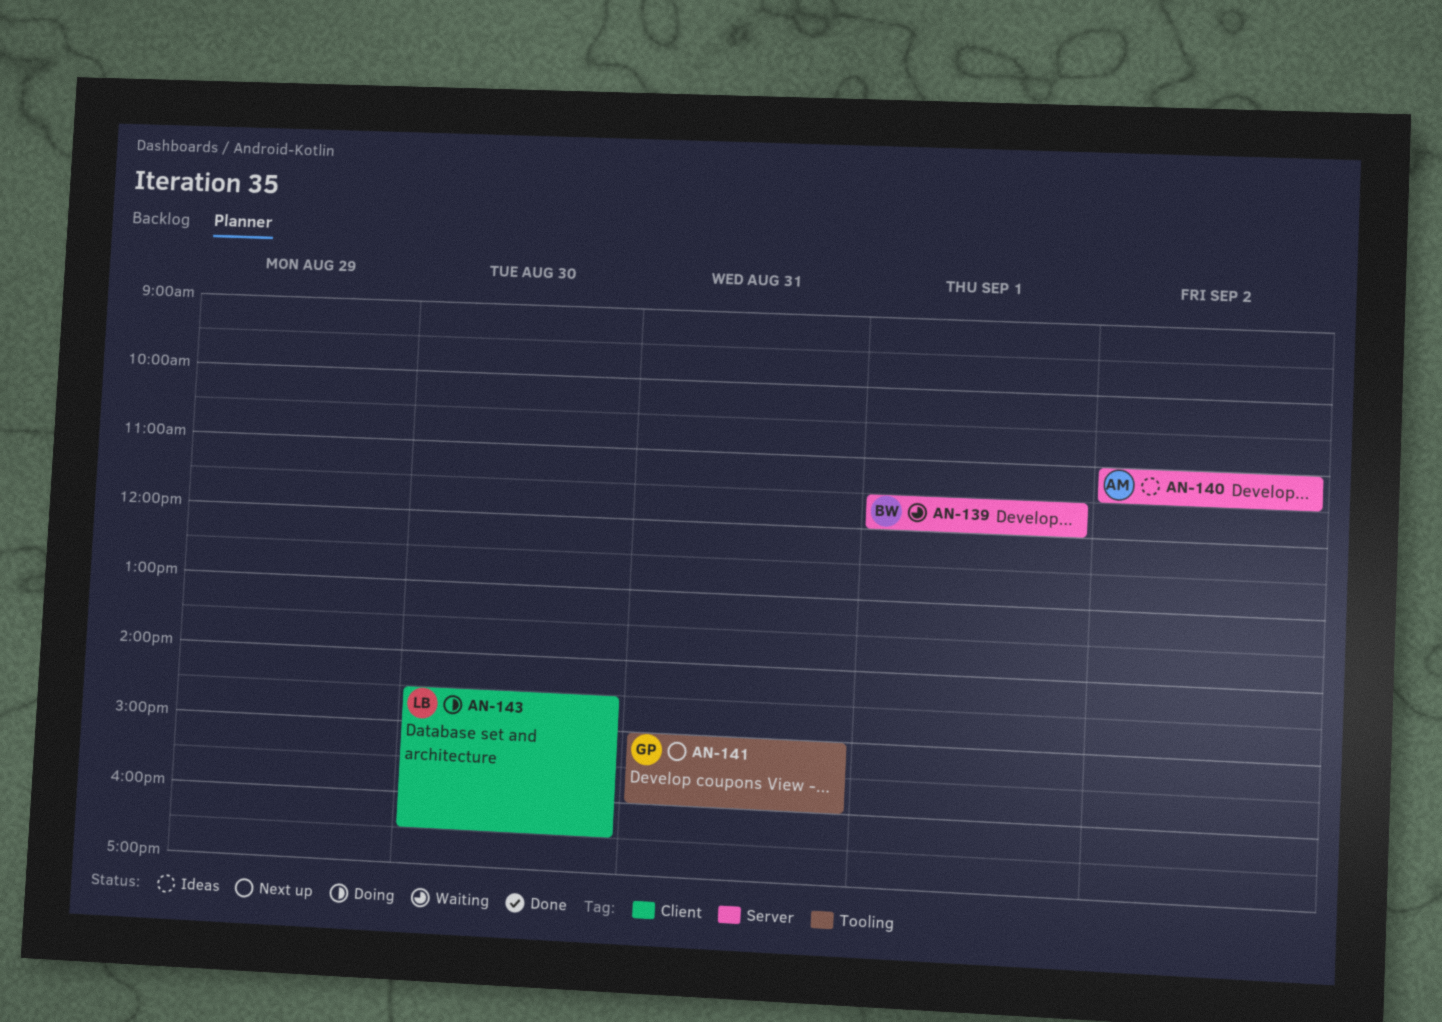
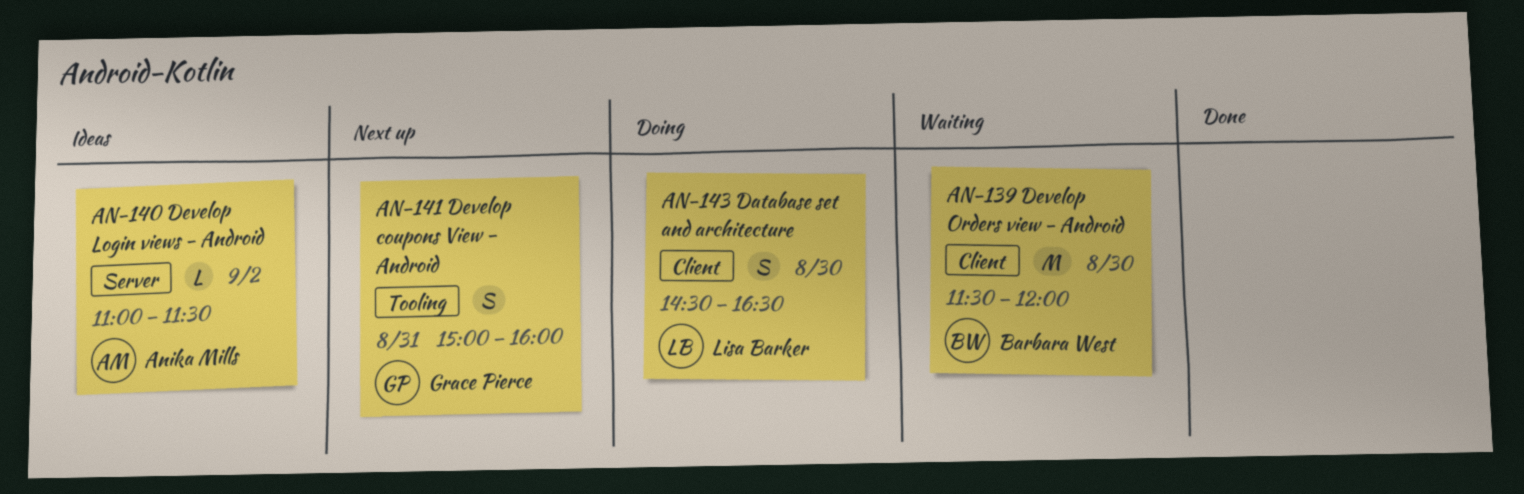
AN-139, label: Server -> Client
AN-139, day: Sep 1 -> Aug 30

